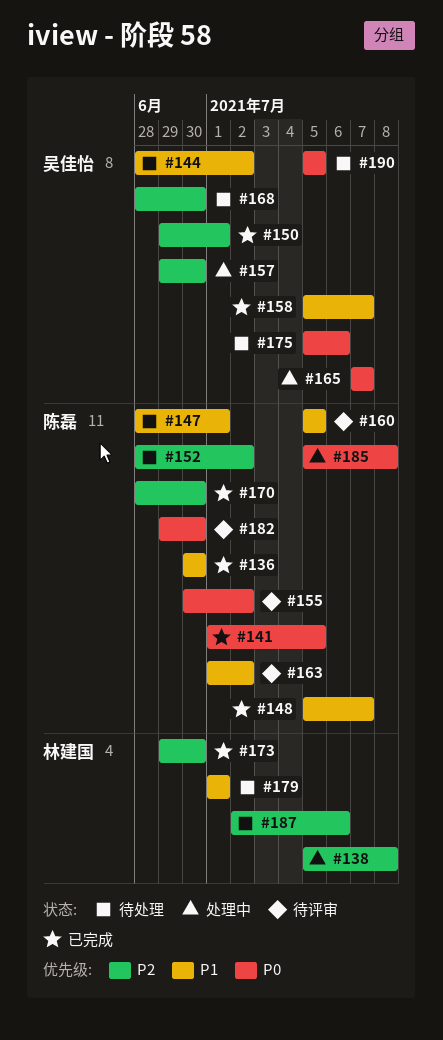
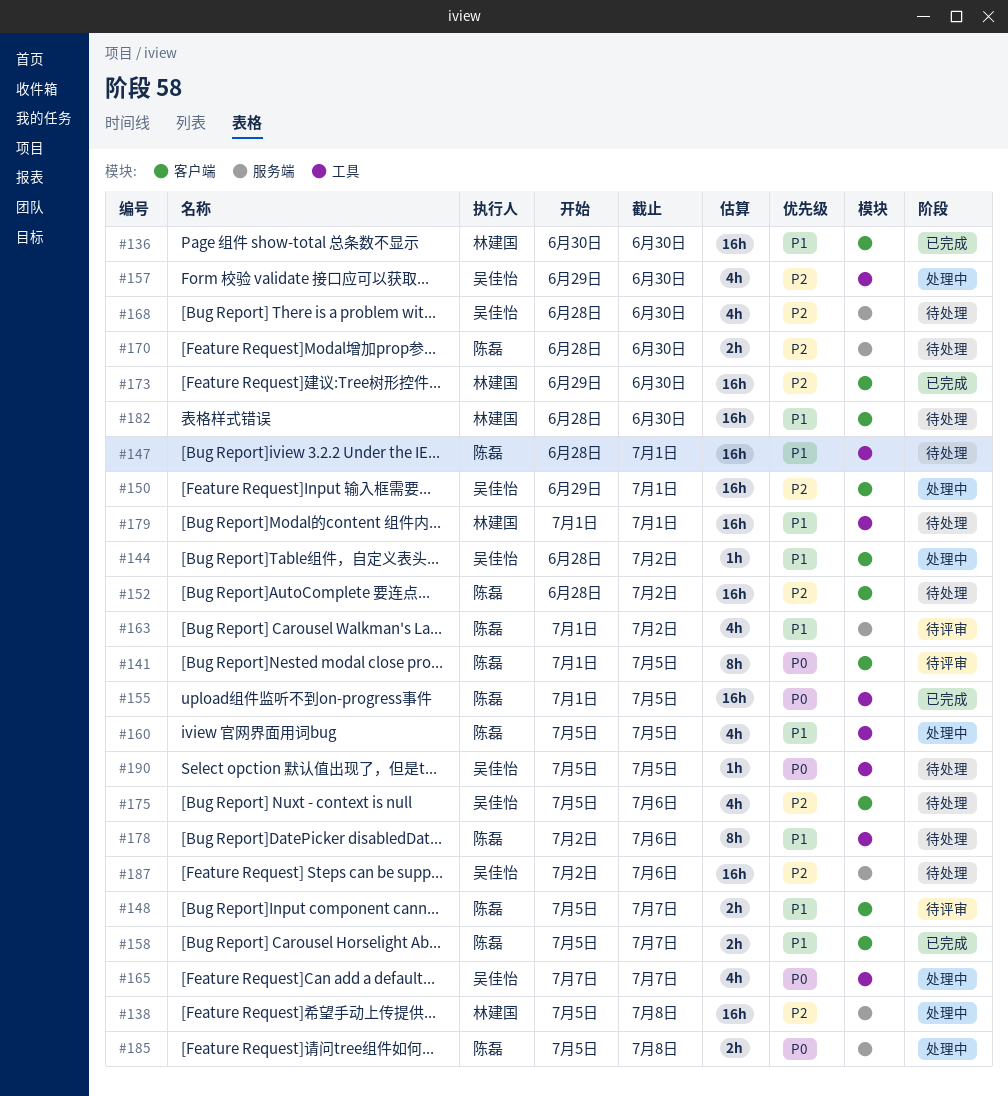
#136, owner: 陈磊 -> 林建国
#141, status: 已完成 -> 待评审
#144, status: 待处理 -> 处理中
#148, status: 已完成 -> 待评审
#150, status: 已完成 -> 处理中
#155, status: 待评审 -> 已完成
#155, start: Jun 30 -> Jul 1
#155, due: Jul 2 -> Jul 5
#158, owner: 吴佳怡 -> 陈磊
#160, status: 待评审 -> 处理中
#170, status: 已完成 -> 待处理
#175, priority: P0 -> P2
#178: none -> present
#182, status: 待评审 -> 待处理
#182, owner: 陈磊 -> 林建国
#182, priority: P0 -> P1
#182, start: Jun 29 -> Jun 28
#187, owner: 林建国 -> 吴佳怡

